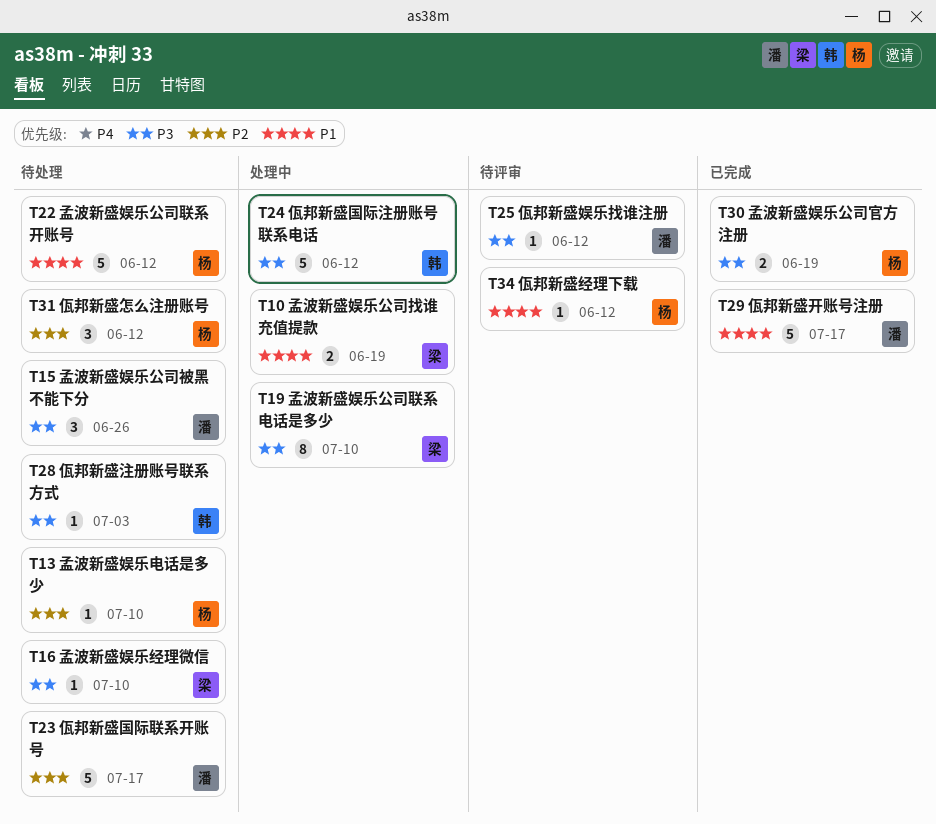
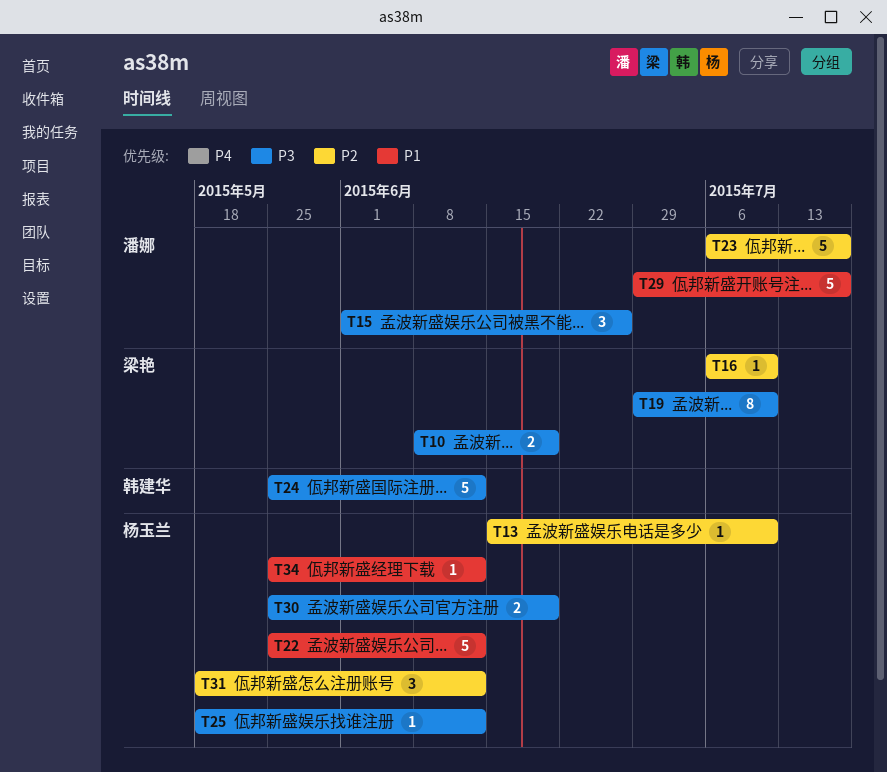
T10, priority: P1 -> P3
T16, priority: P3 -> P2
T25, owner: 潘娜 -> 杨玉兰
T28: present -> none

